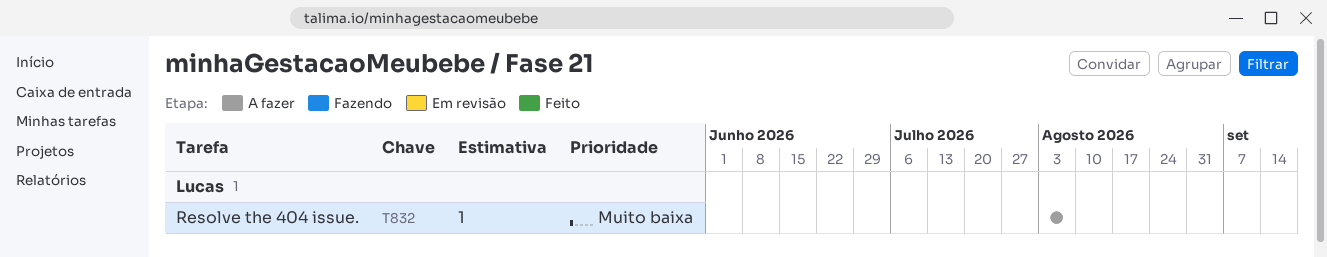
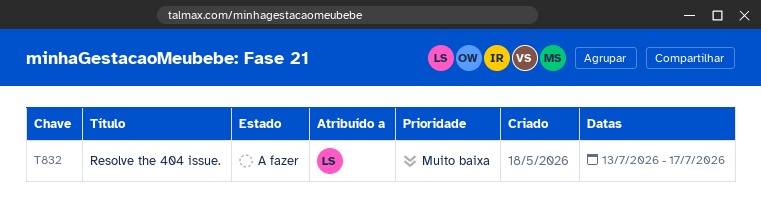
T832, start: Aug 3 -> Jul 13
T832, due: Aug 7 -> Jul 17

